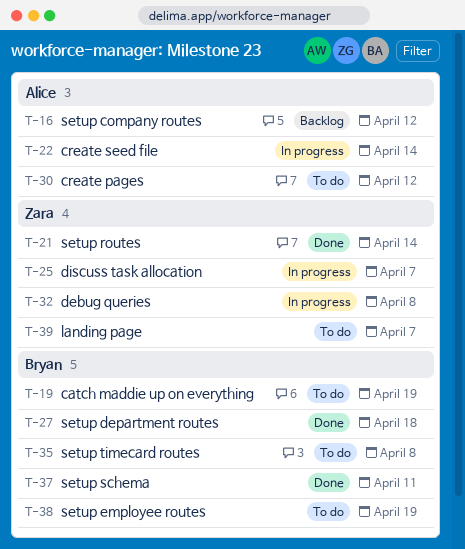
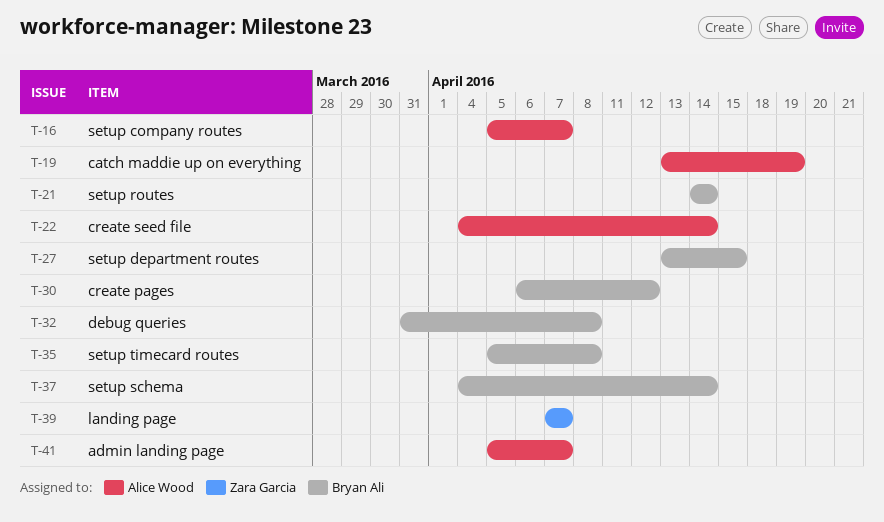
T-16, due: Apr 12 -> Apr 7
T-19, owner: Bryan Ali -> Alice Wood
T-21, owner: Zara Garcia -> Bryan Ali
T-25: present -> none
T-27, due: Apr 18 -> Apr 15
T-30, owner: Alice Wood -> Bryan Ali
T-32, owner: Zara Garcia -> Bryan Ali
T-37, due: Apr 11 -> Apr 14
T-38: present -> none
T-41: none -> present

